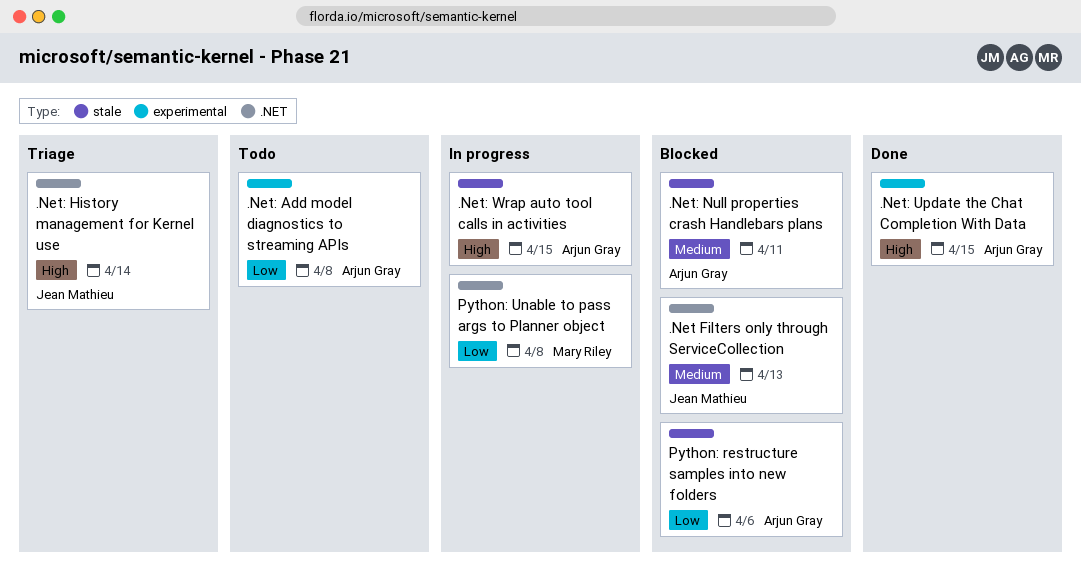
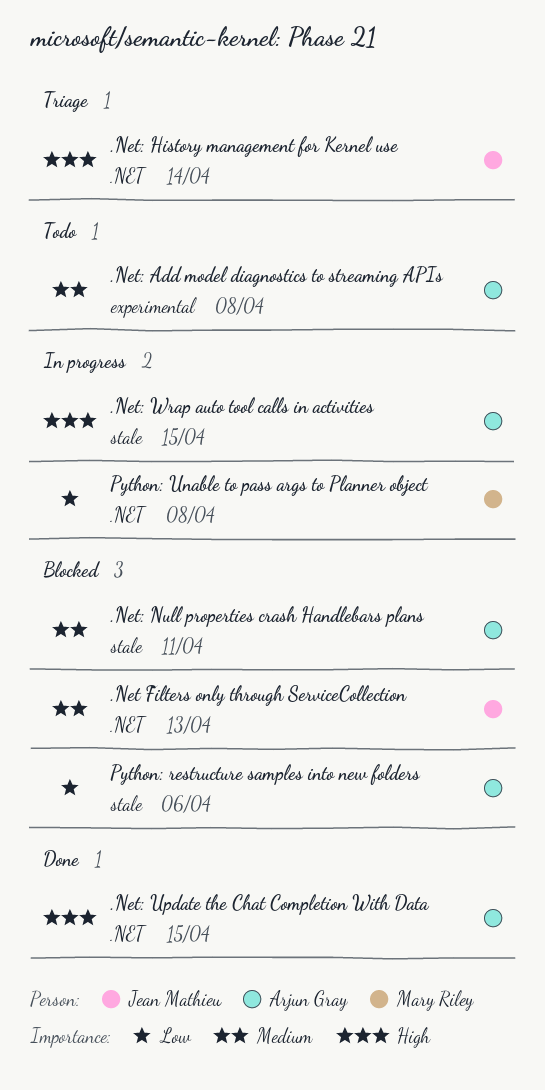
.Net: Add model diagnostics to streaming APIs, priority: Low -> Medium
.Net: Update the Chat Completion With Data, label: experimental -> .NET

